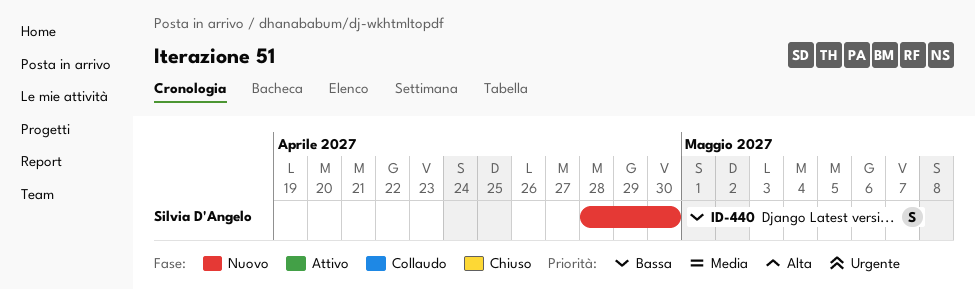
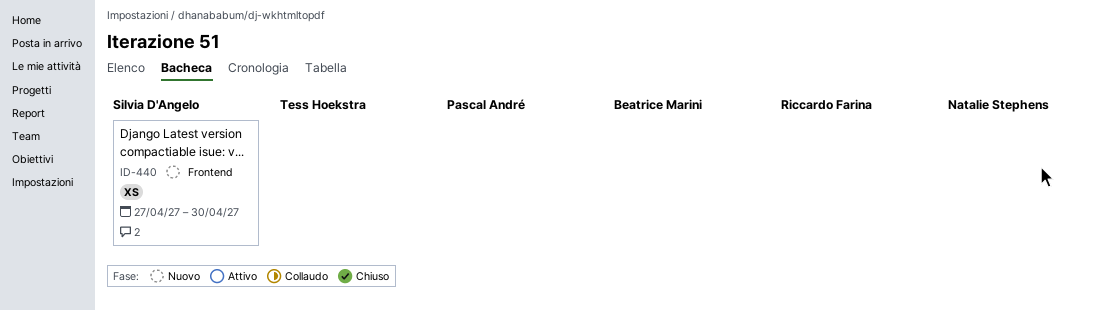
ID-440, estimate: S -> XS
ID-440, start: Apr 28 -> Apr 27

